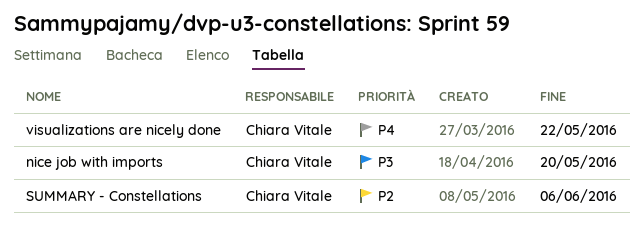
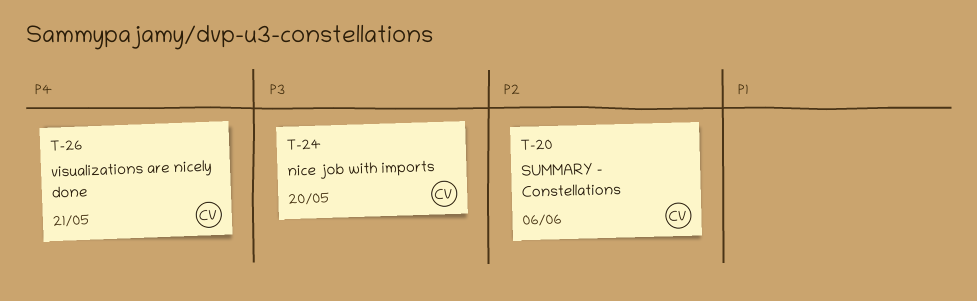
visualizations are nicely done, due: May 22 -> May 21

